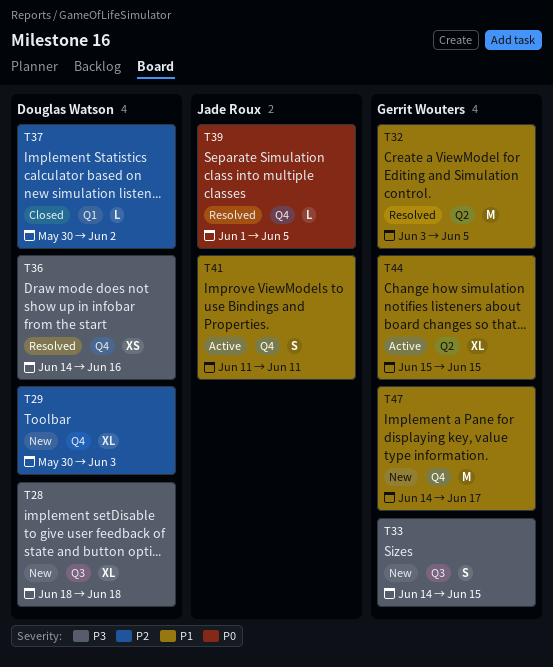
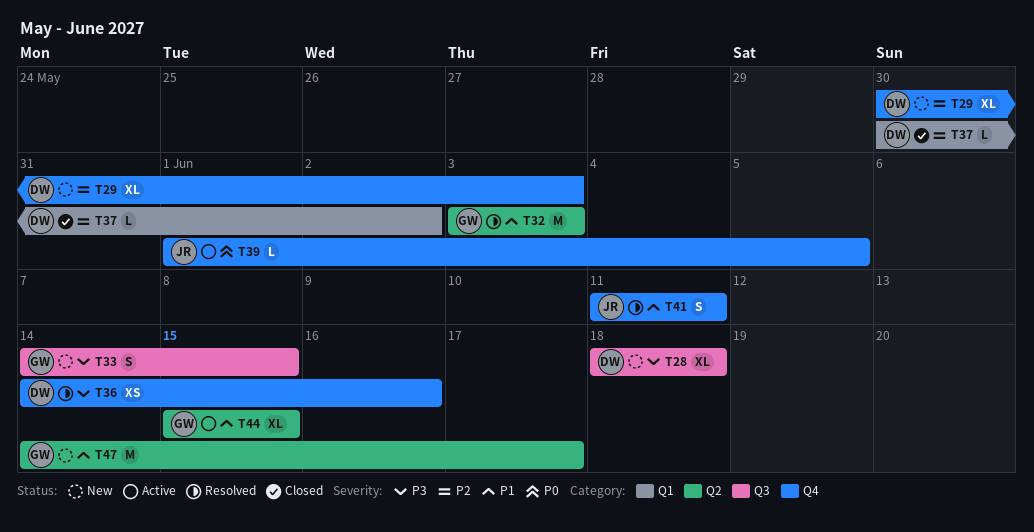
T32, due: Jun 5 -> Jun 3
T39, status: Resolved -> Active
T41, status: Active -> Resolved
T47, label: Q4 -> Q2

